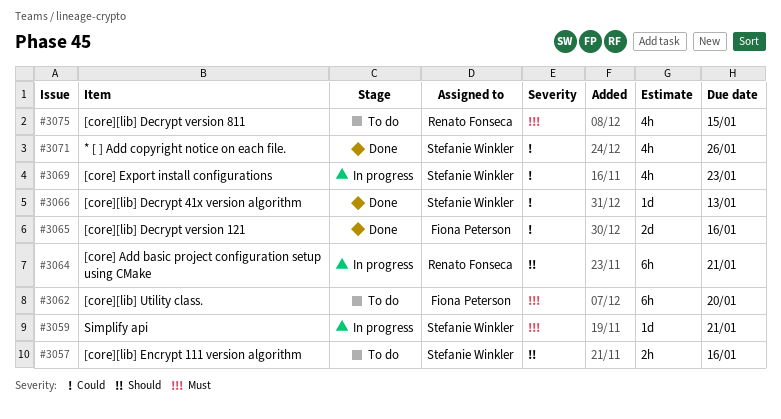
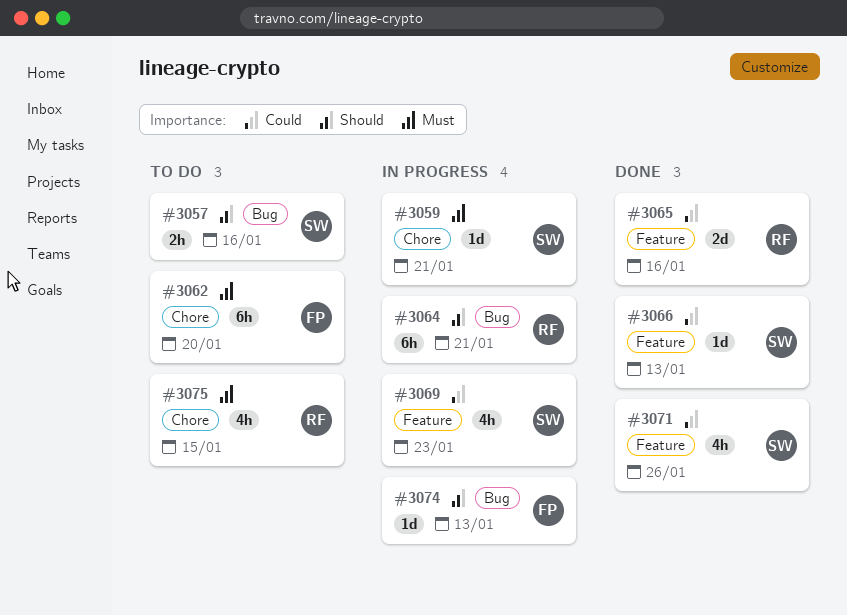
#3065, owner: Fiona Peterson -> Renato Fonseca
#3074: none -> present

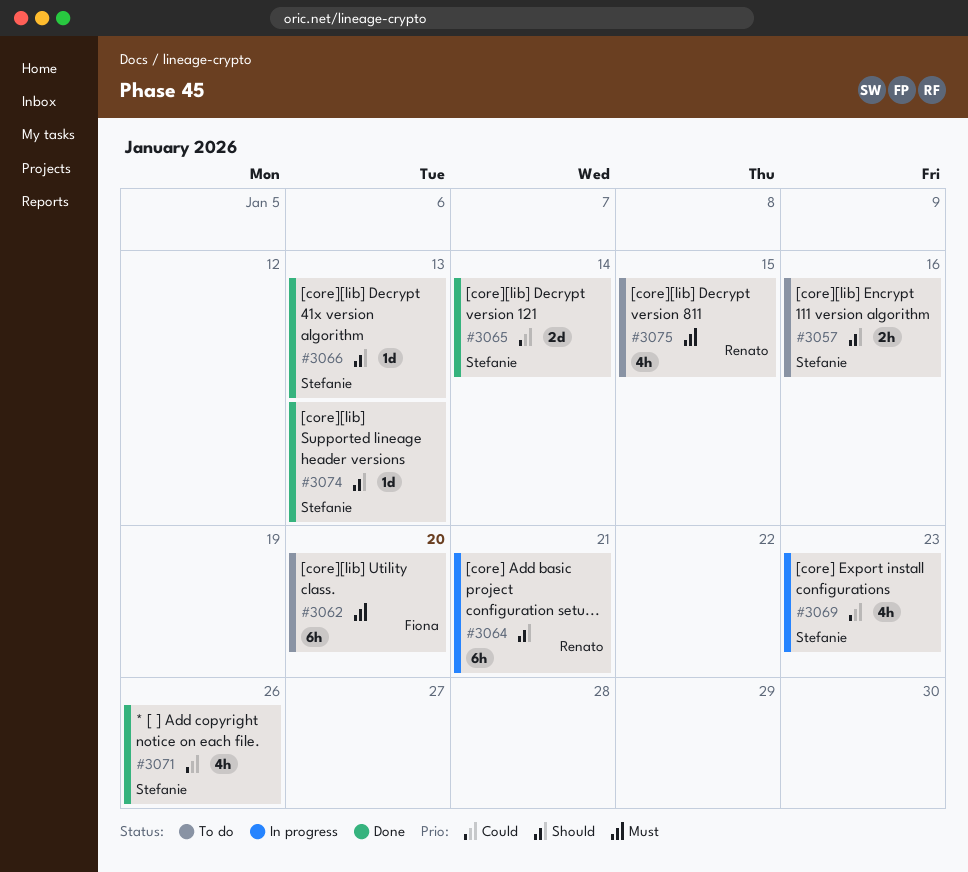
#3059: present -> none
#3065, owner: Renato -> Stefanie
#3065, due: Jan 16 -> Jan 14
#3066, priority: Could -> Should
#3074, status: In progress -> Done
#3074, owner: Fiona -> Stefanie

